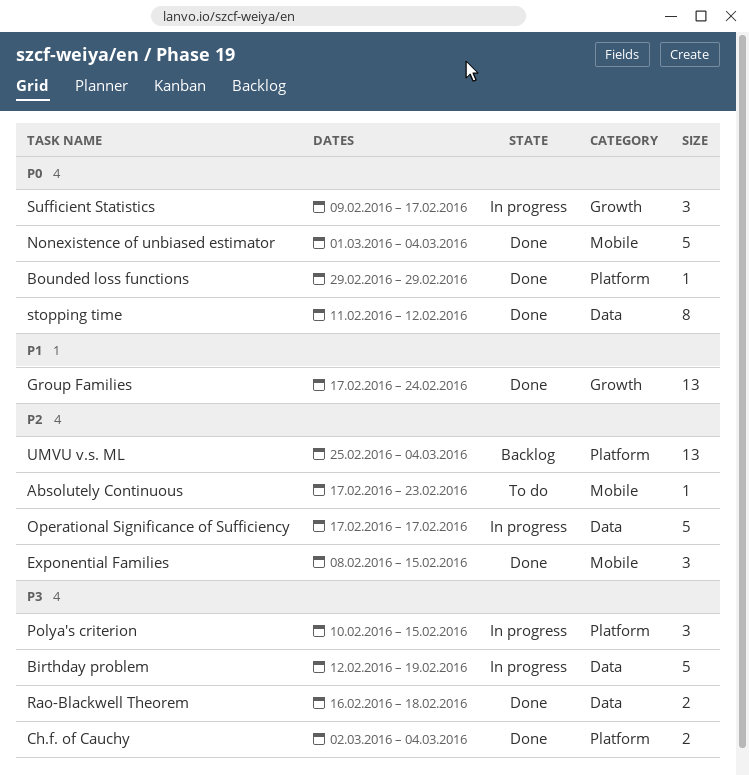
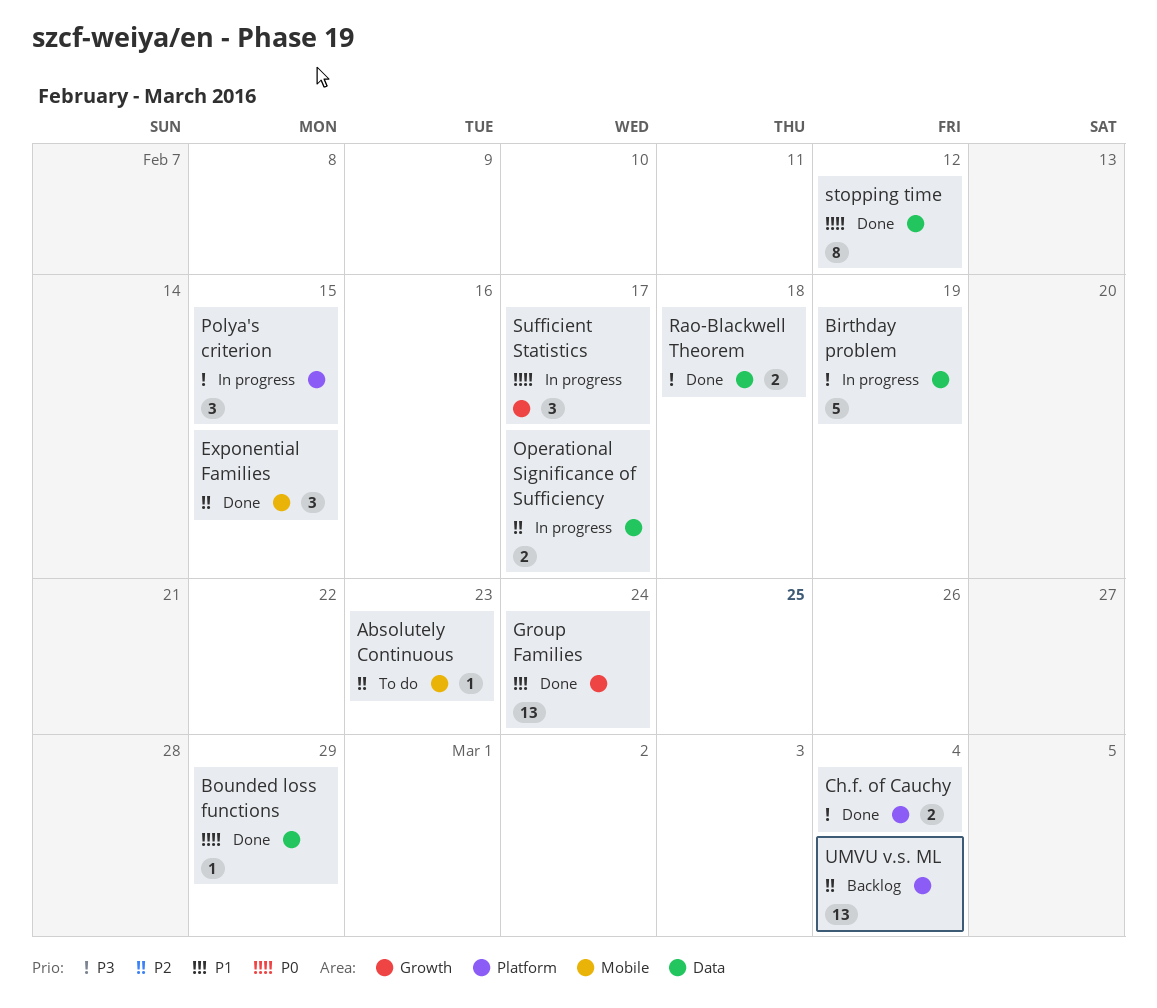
Bounded loss functions, label: Platform -> Data
Nonexistence of unbiased estimator: present -> none
Operational Significance of Sufficiency, estimate: 5 -> 2

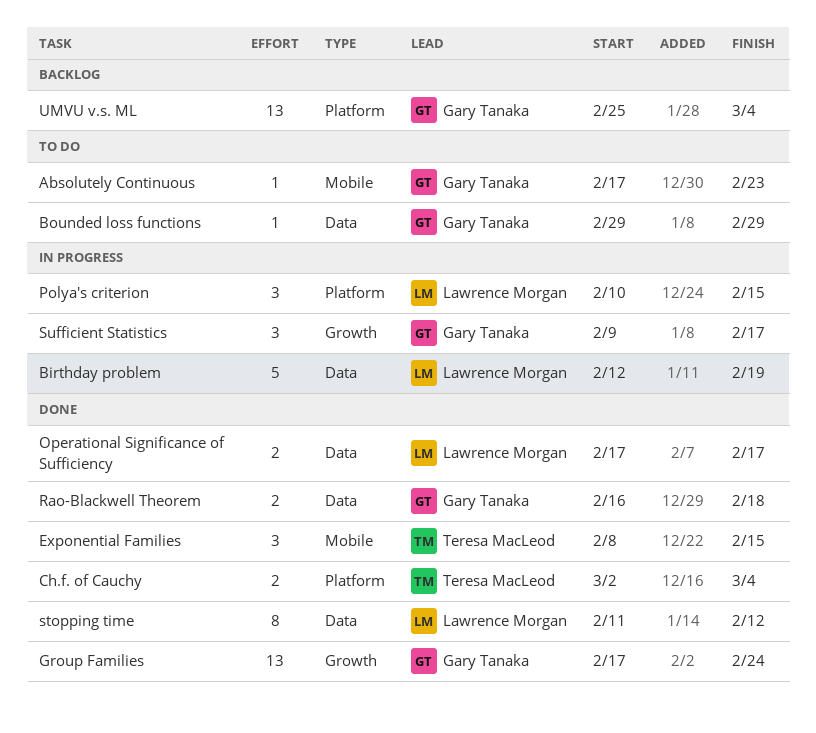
Bounded loss functions, status: Done -> To do
Operational Significance of Sufficiency, status: In progress -> Done

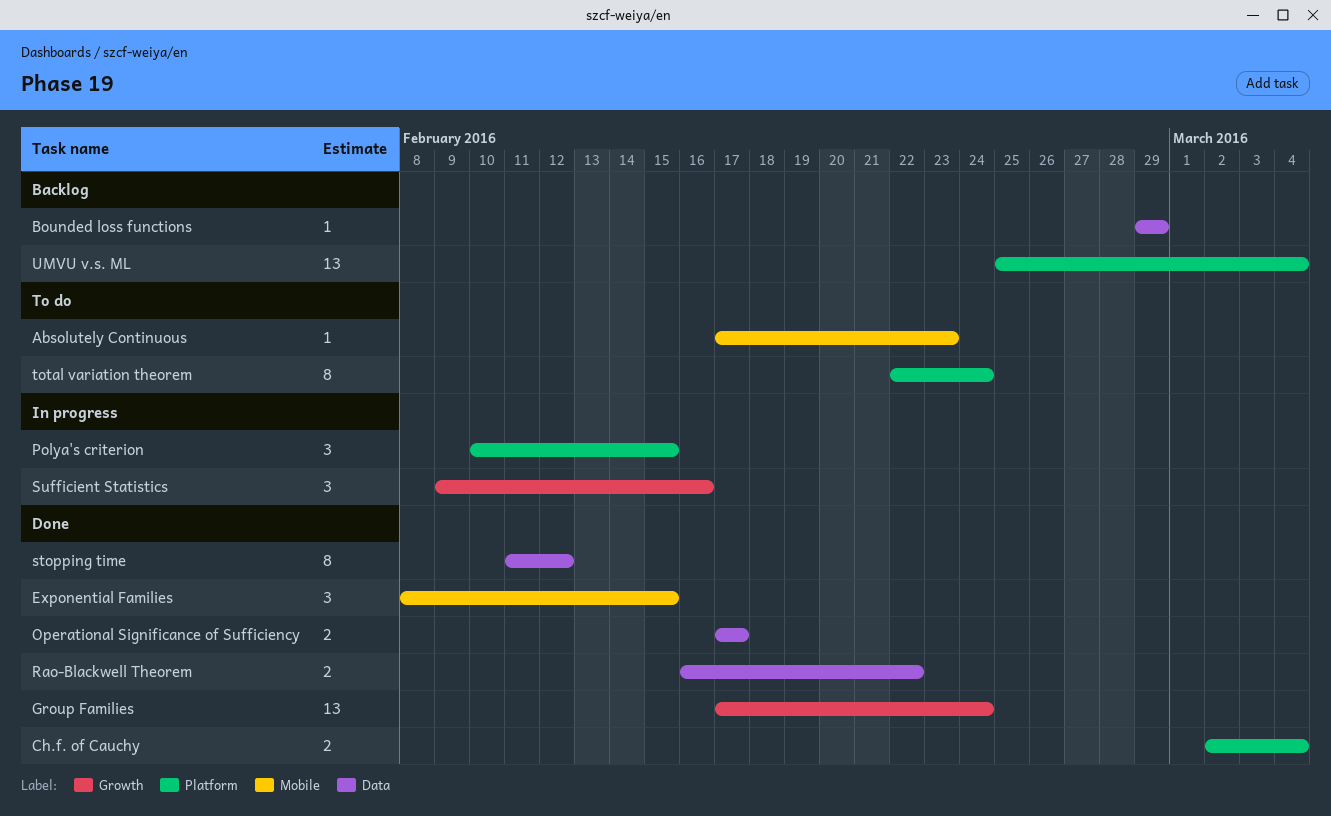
Birthday problem: present -> none
Bounded loss functions, status: To do -> Backlog
Rao-Blackwell Theorem, due: Feb 18 -> Feb 22
Sufficient Statistics, due: Feb 17 -> Feb 16
total variation theorem: none -> present

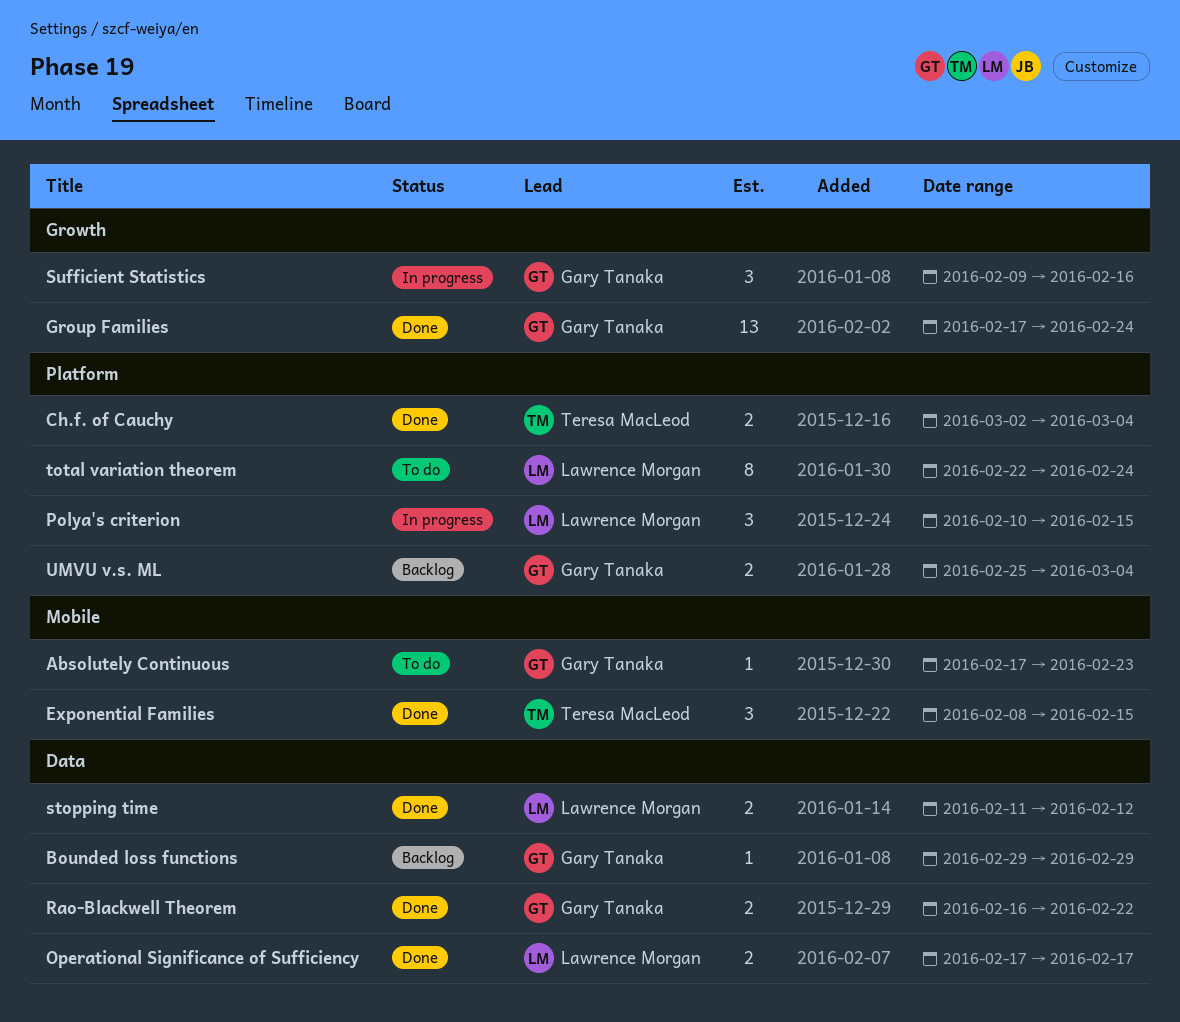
stopping time, estimate: 8 -> 2
UMVU v.s. ML, estimate: 13 -> 2

